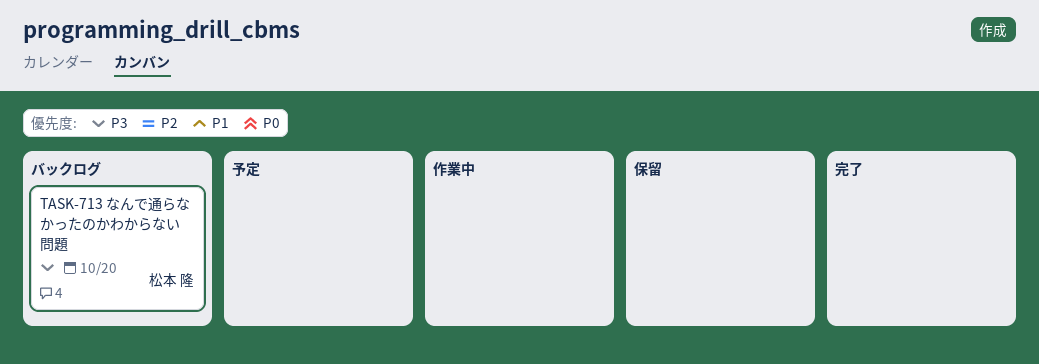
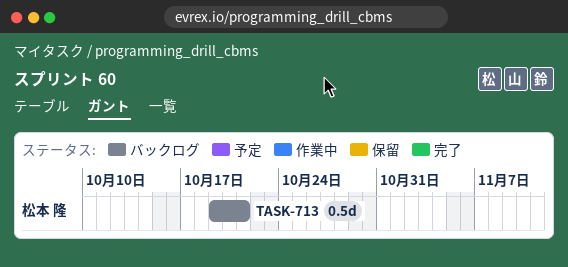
TASK-713, due: Oct 20 -> Oct 21

